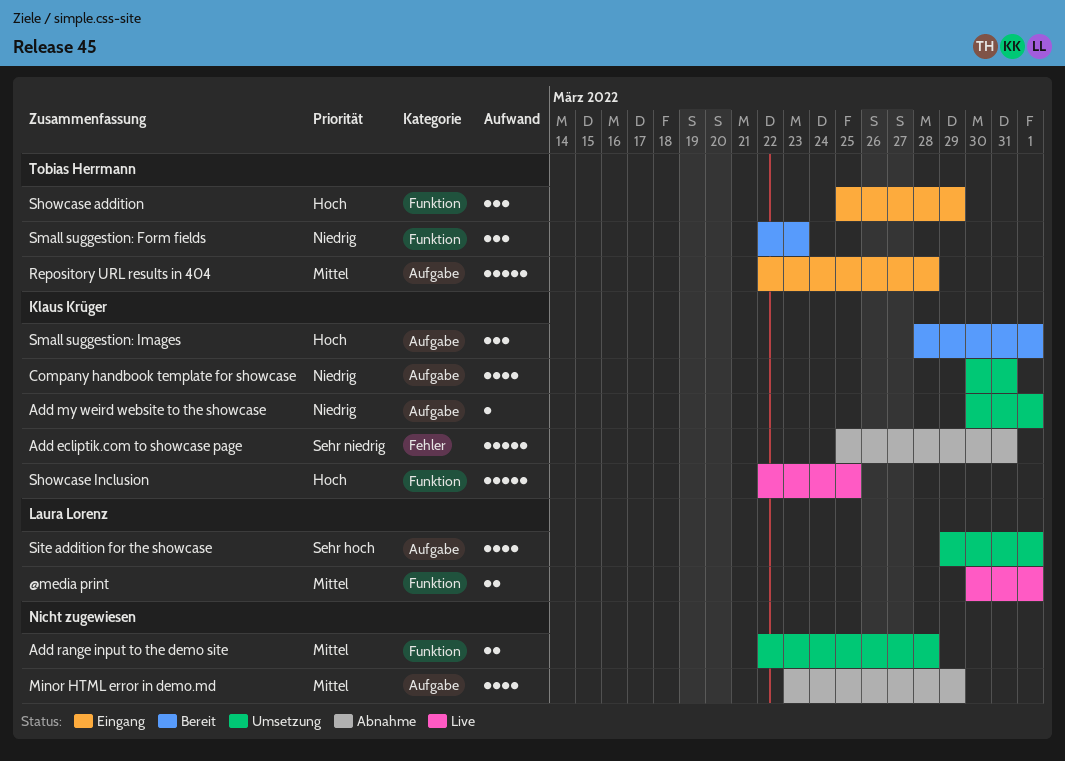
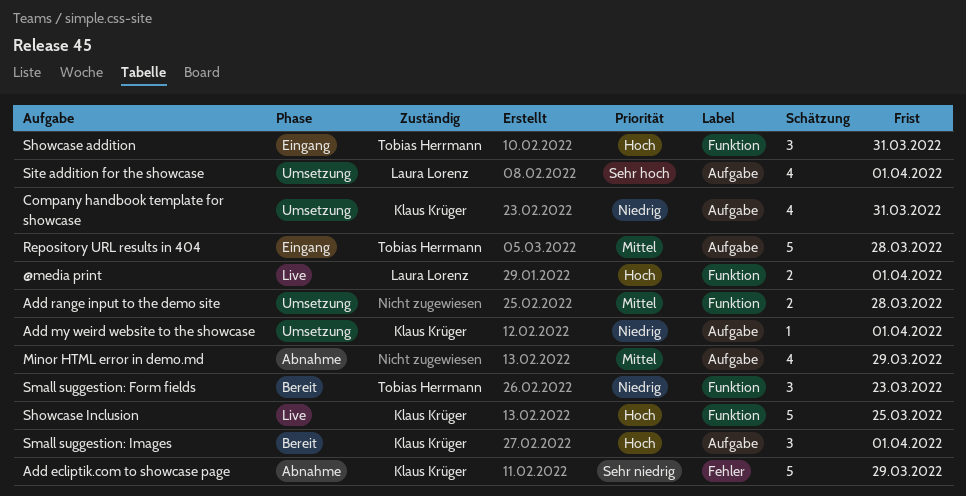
@media print, priority: Mittel -> Hoch
Add ecliptik.com to showcase page, due: Mar 31 -> Mar 29
Showcase addition, due: Mar 29 -> Mar 31

